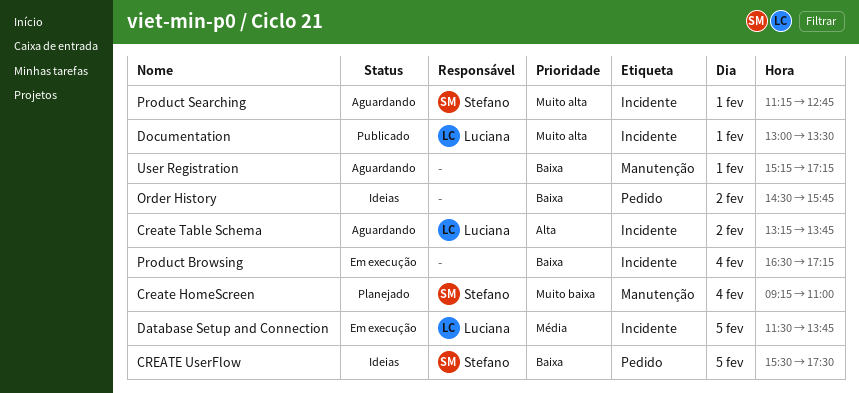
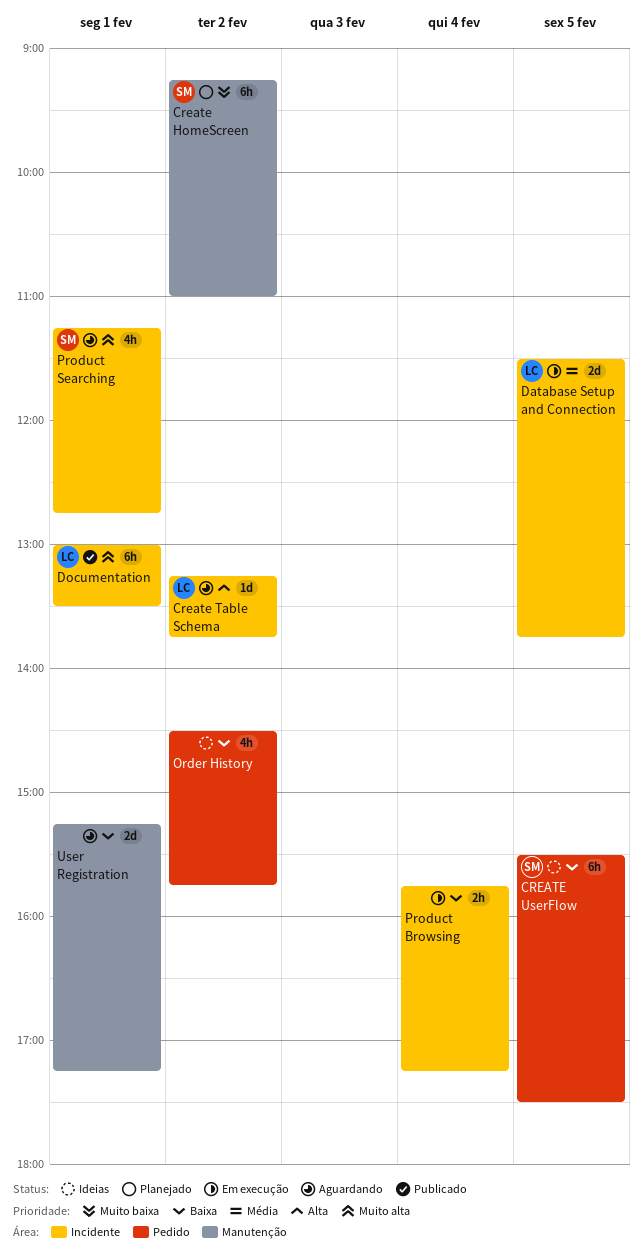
Create HomeScreen, day: Feb 4 -> Feb 2
Product Browsing, begins: 16:30 -> 15:45

